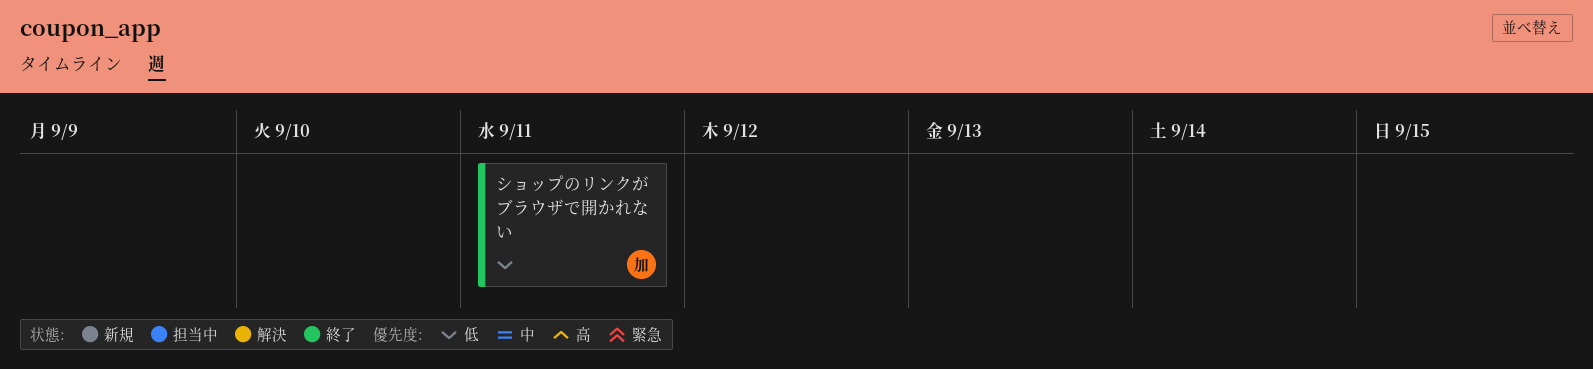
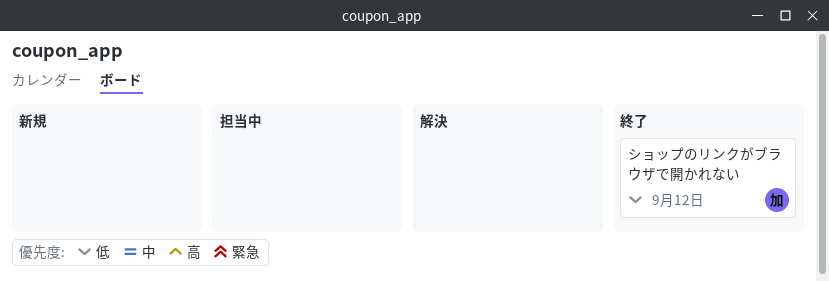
ショップのリンクがブラウザで開かれない, due: Sep 11 -> Sep 12

